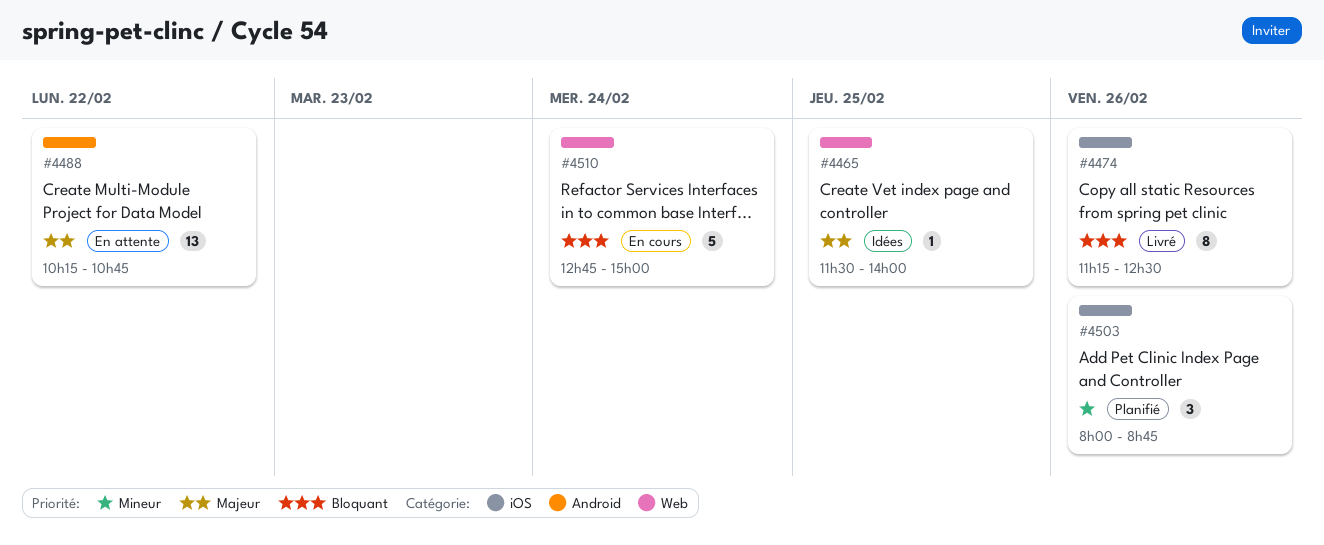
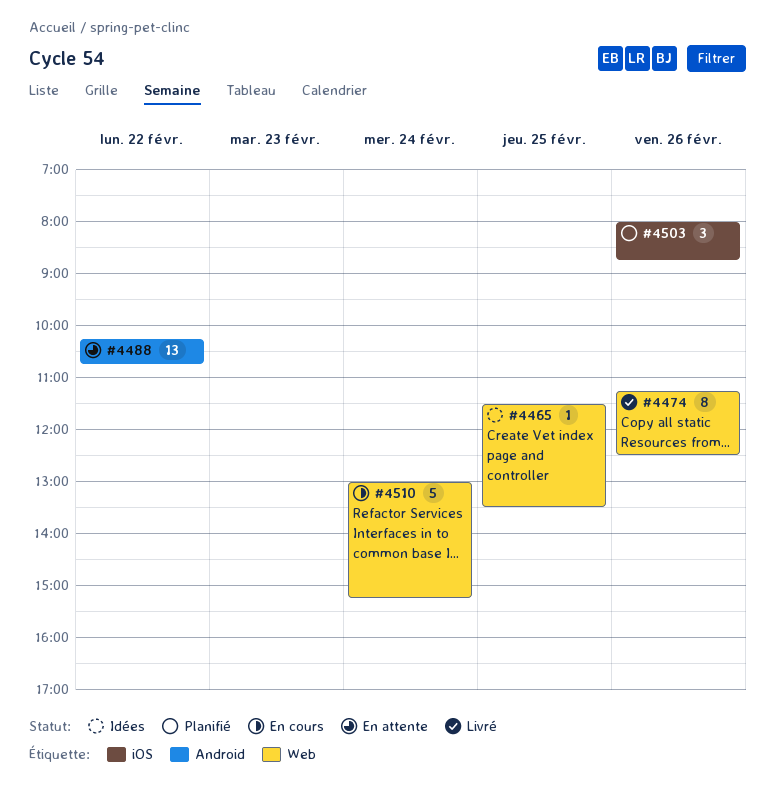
#4465, ends: 14:00 -> 13:30
#4474, label: iOS -> Web
#4510, begins: 12:45 -> 13:00
#4510, ends: 15:00 -> 15:15

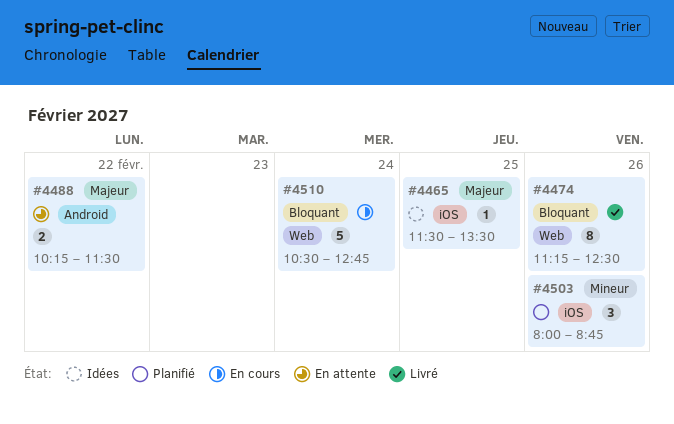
#4465, label: Web -> iOS
#4488, estimate: 13 -> 2
#4488, ends: 10:45 -> 11:30
#4510, begins: 13:00 -> 10:30
#4510, ends: 15:15 -> 12:45

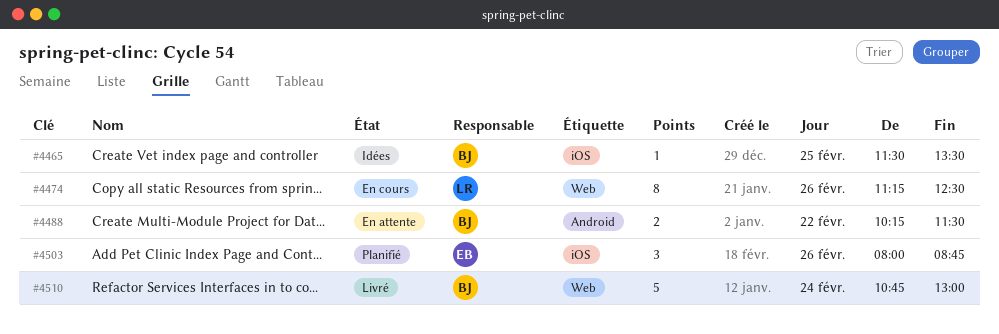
#4474, status: Livré -> En cours
#4510, status: En cours -> Livré
#4510, begins: 10:30 -> 10:45
#4510, ends: 12:45 -> 13:00

